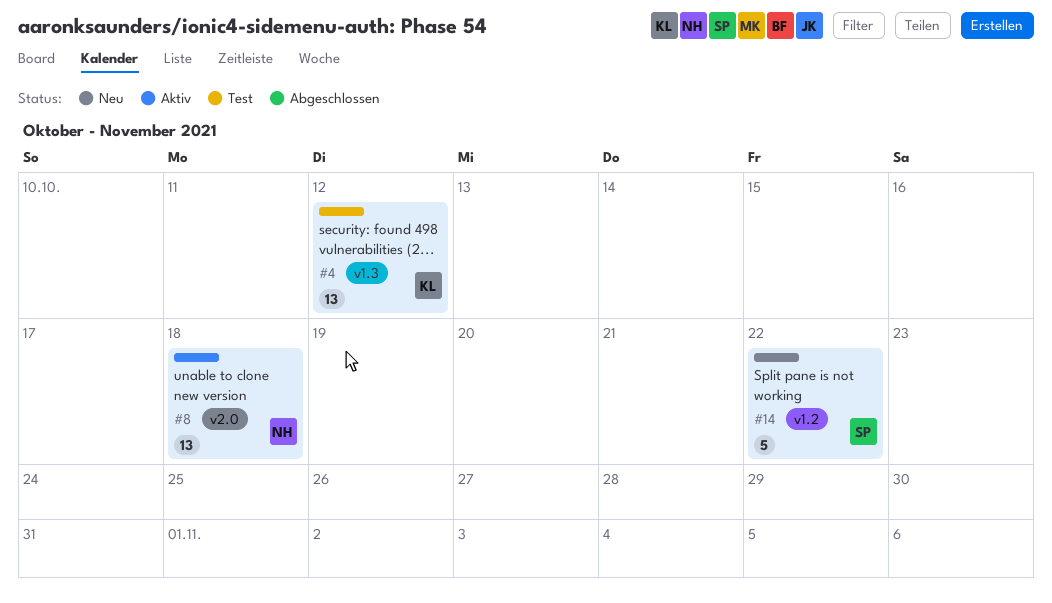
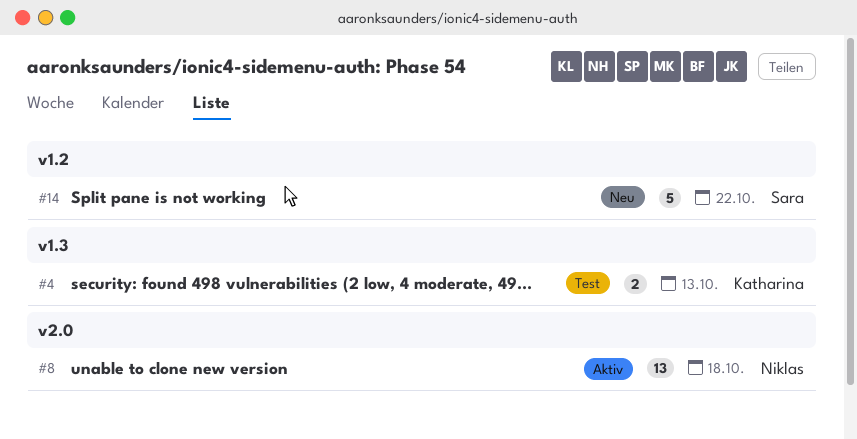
#4, estimate: 13 -> 2
#4, due: Oct 12 -> Oct 13

